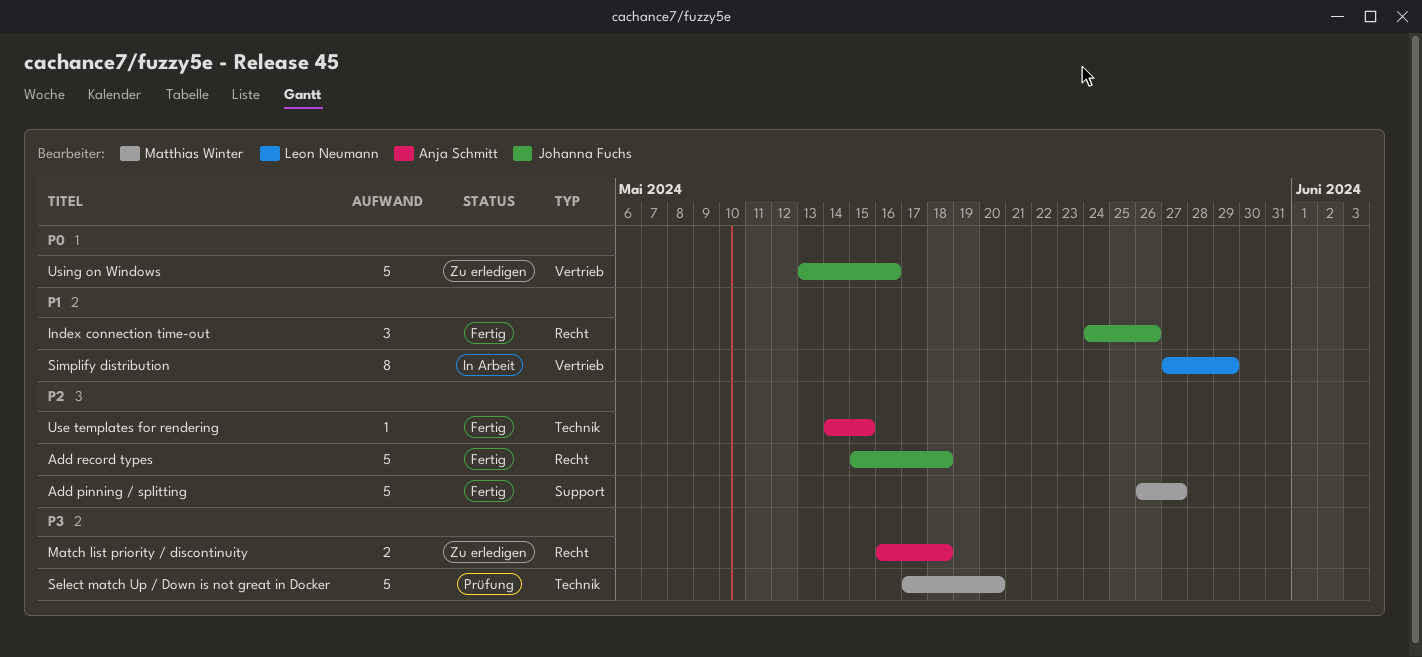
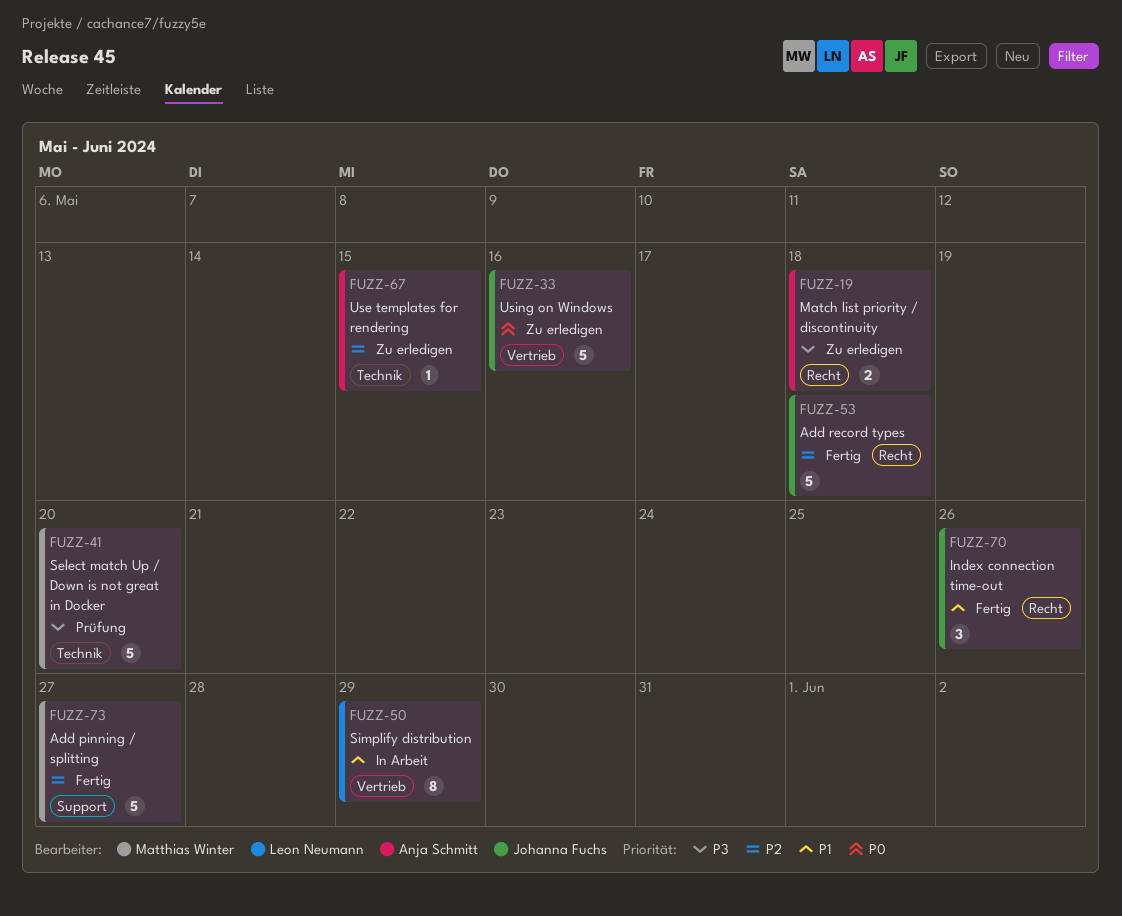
Use templates for rendering, status: Fertig -> Zu erledigen

